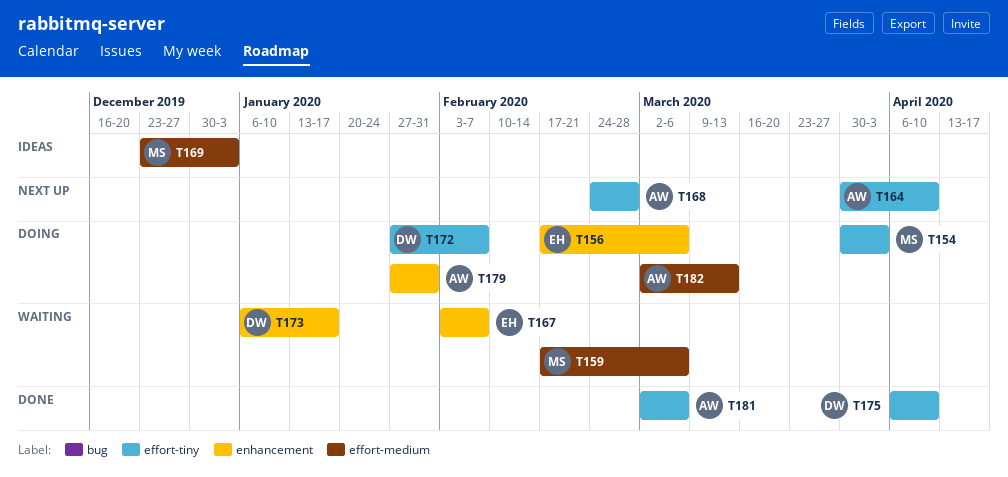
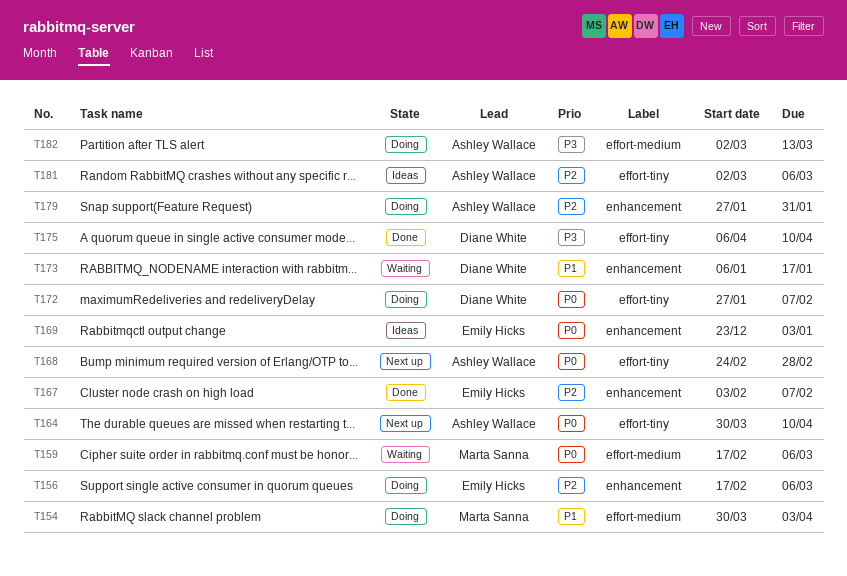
T154, label: effort-tiny -> effort-medium
T167, status: Waiting -> Done
T169, owner: Marta Sanna -> Emily Hicks
T169, label: effort-medium -> enhancement
T181, status: Done -> Ideas

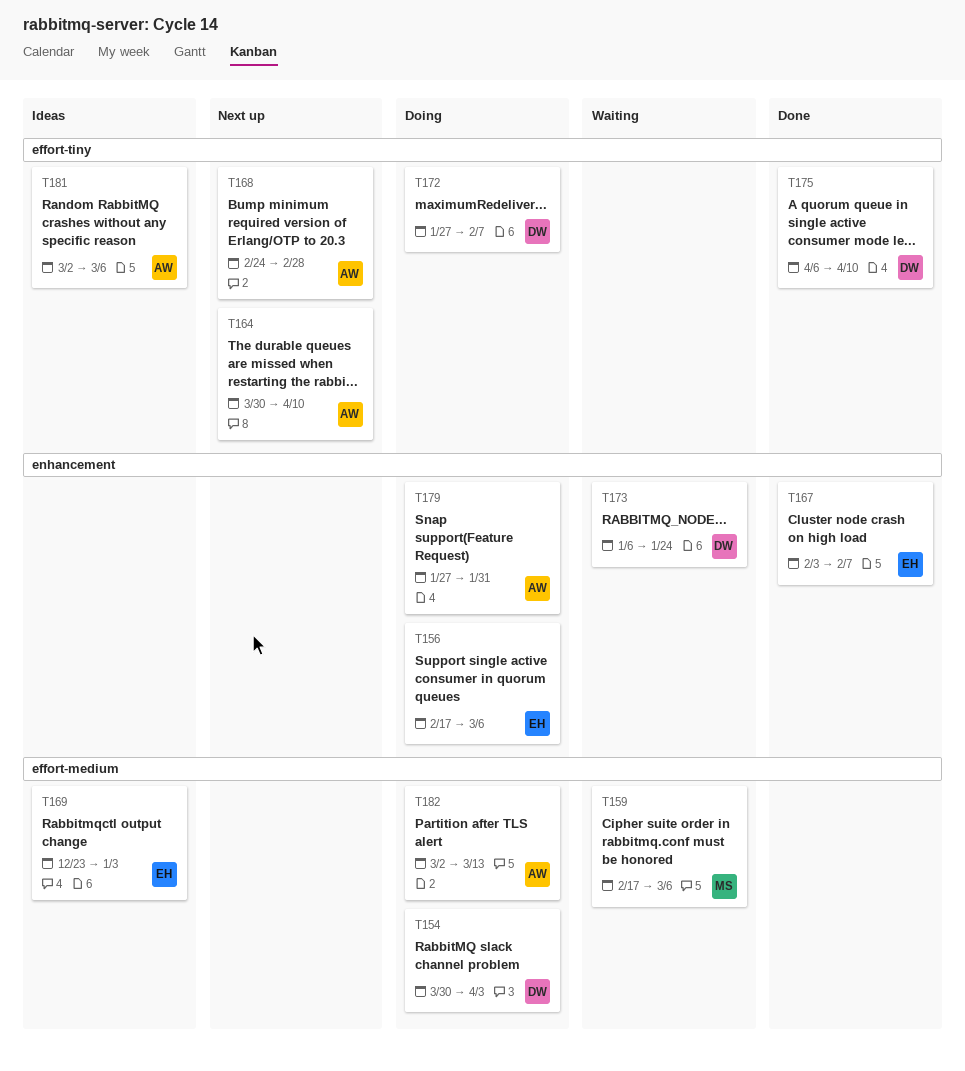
T154, owner: Marta Sanna -> Diane White
T169, label: enhancement -> effort-medium
T173, due: Jan 17 -> Jan 24

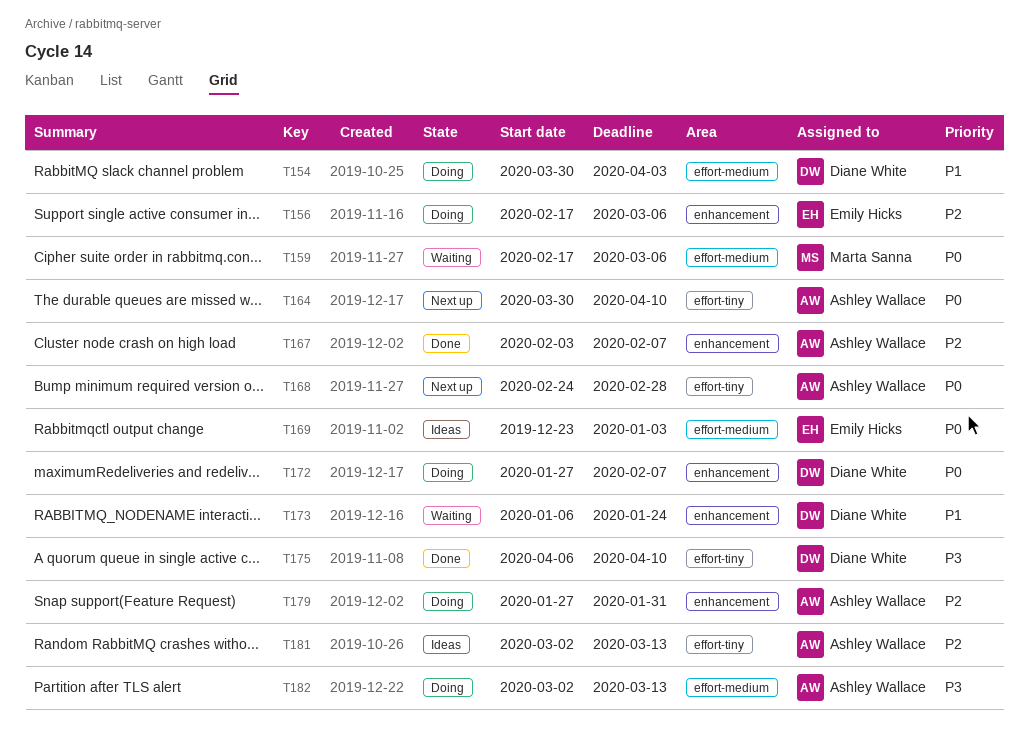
T167, owner: Emily Hicks -> Ashley Wallace
T172, label: effort-tiny -> enhancement
T181, due: Mar 6 -> Mar 13

